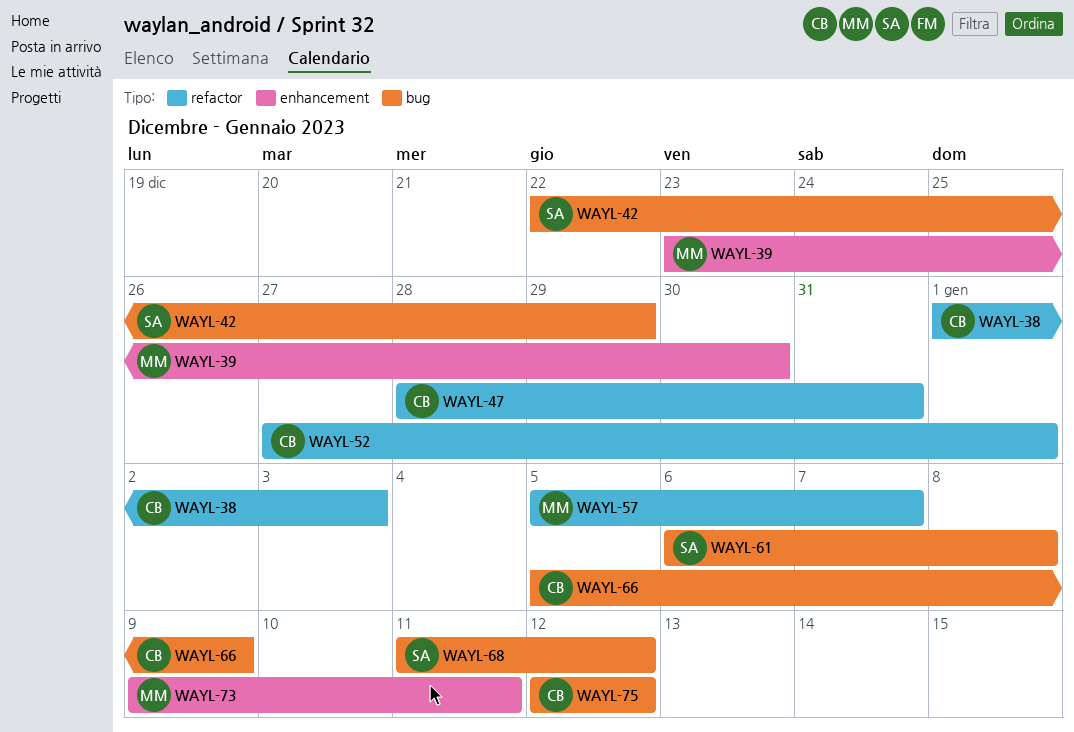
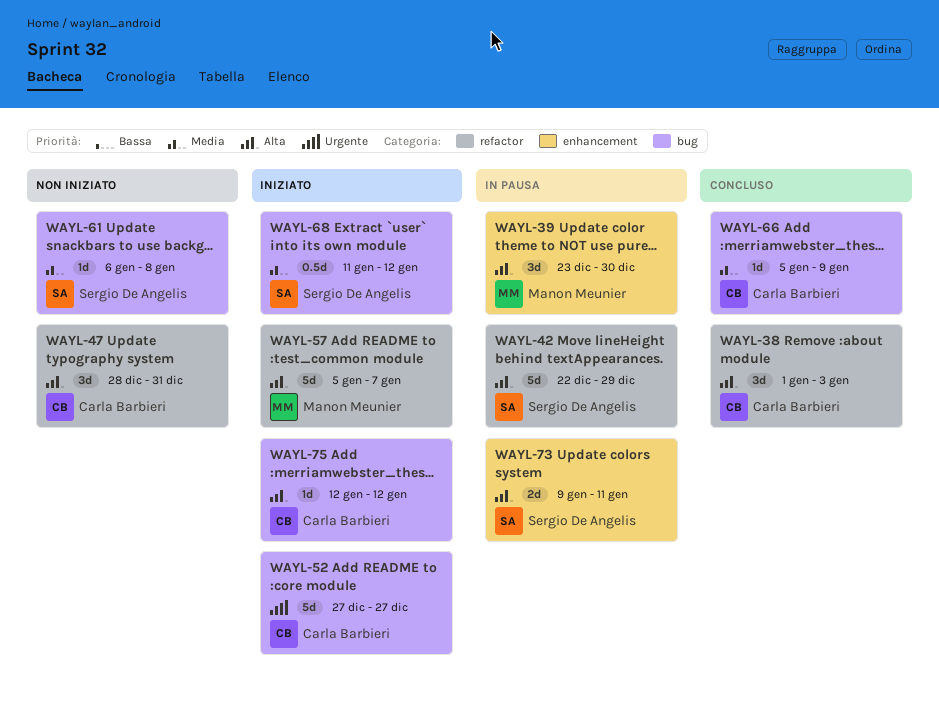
WAYL-42, label: bug -> refactor
WAYL-52, label: refactor -> bug
WAYL-52, due: Jan 1 -> Dec 27
WAYL-73, owner: Manon Meunier -> Sergio De Angelis

